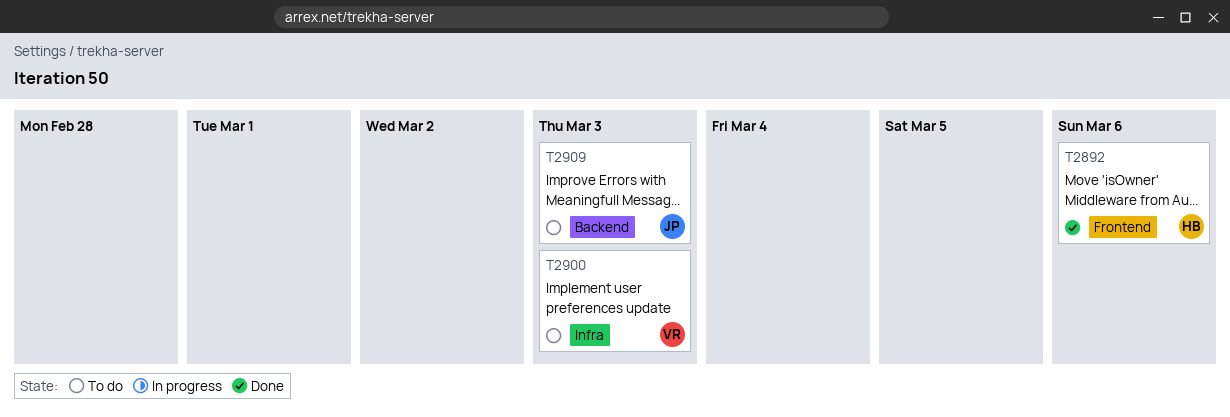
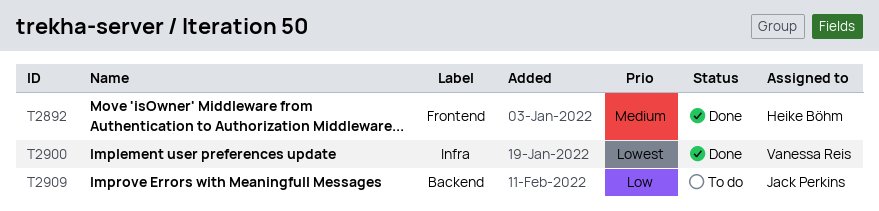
T2900, status: To do -> Done

